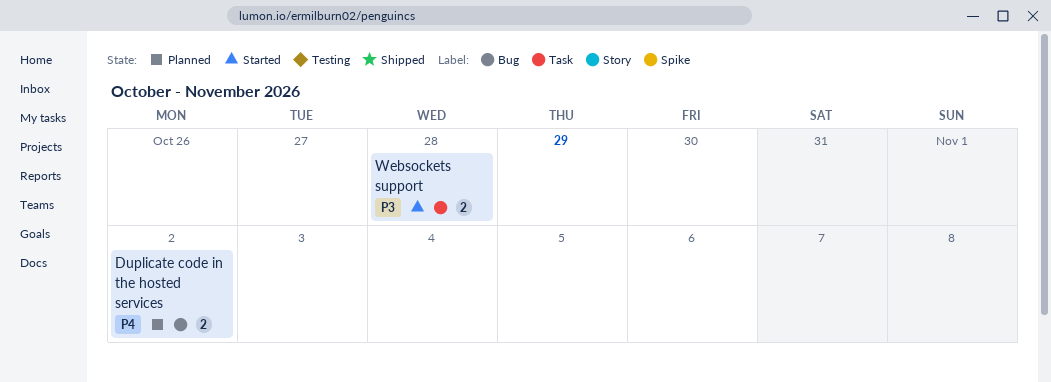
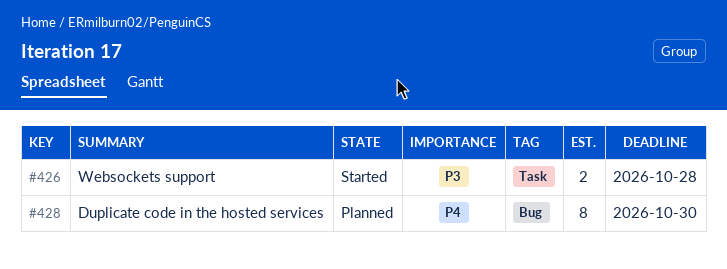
Duplicate code in the hosted services, estimate: 2 -> 8
Duplicate code in the hosted services, due: Nov 2 -> Oct 30

